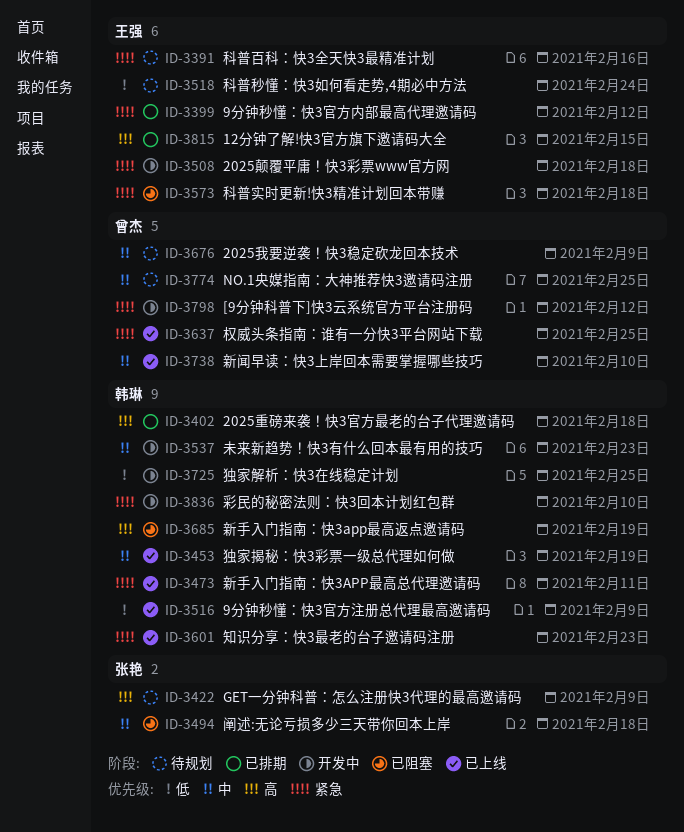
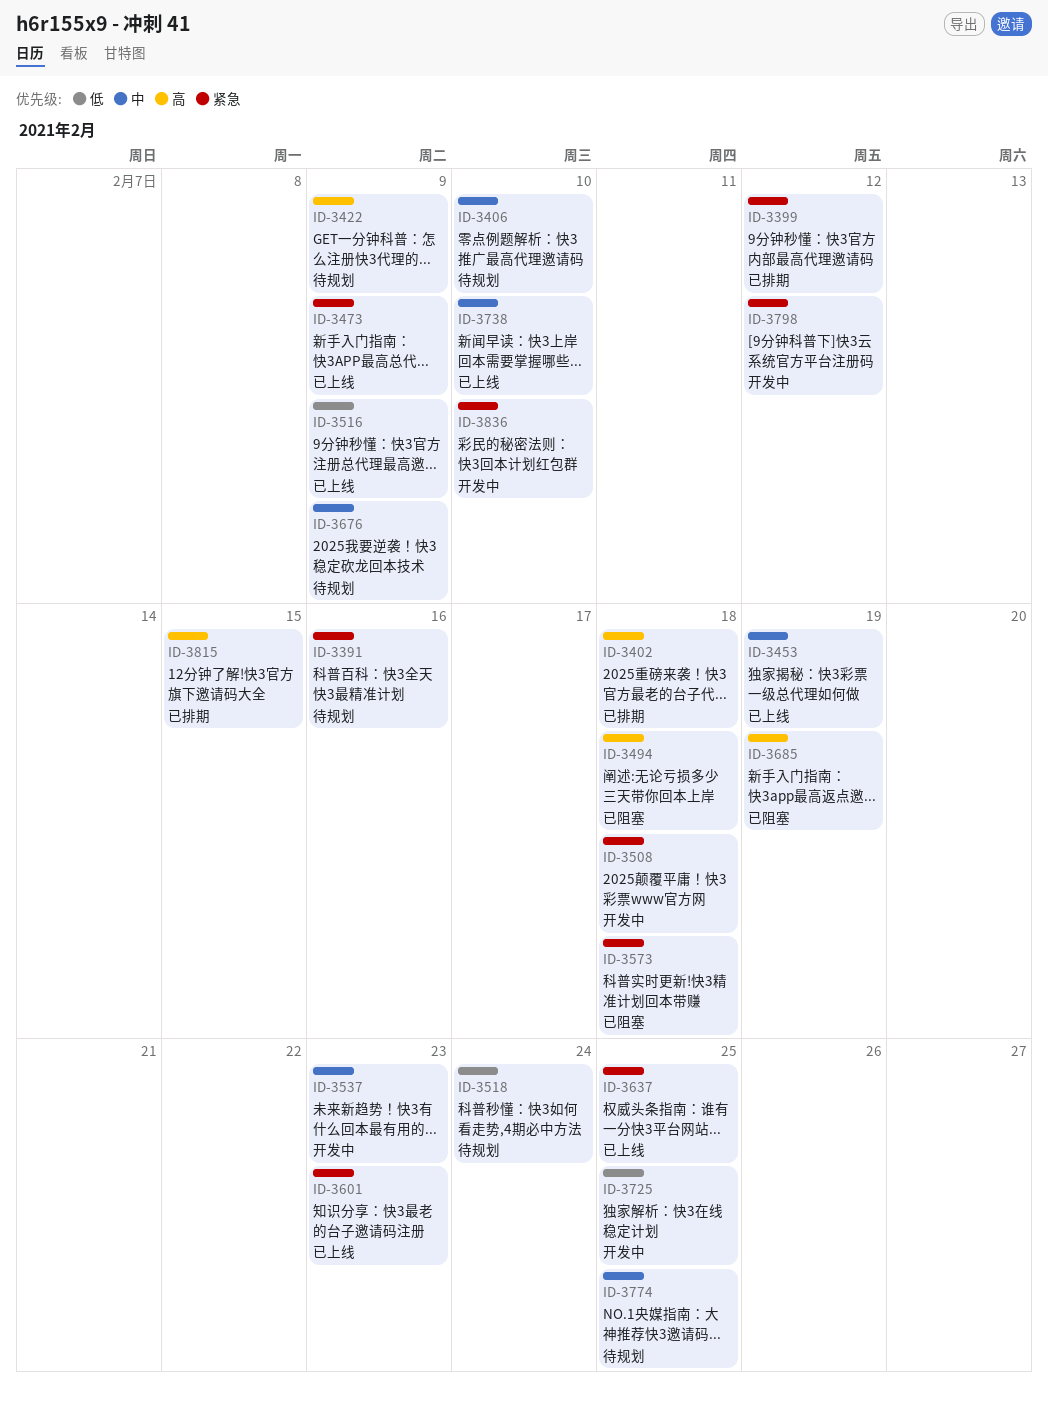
ID-3406: none -> present
ID-3473, due: Feb 11 -> Feb 9
ID-3494, priority: 中 -> 高

